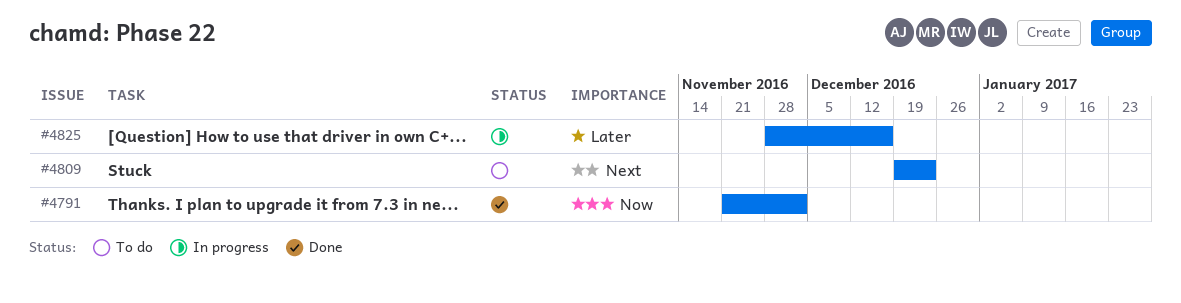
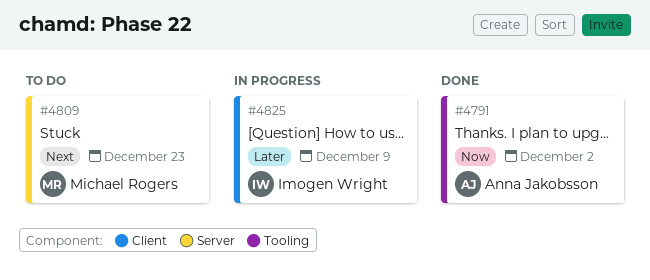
#4825, due: Dec 16 -> Dec 9

